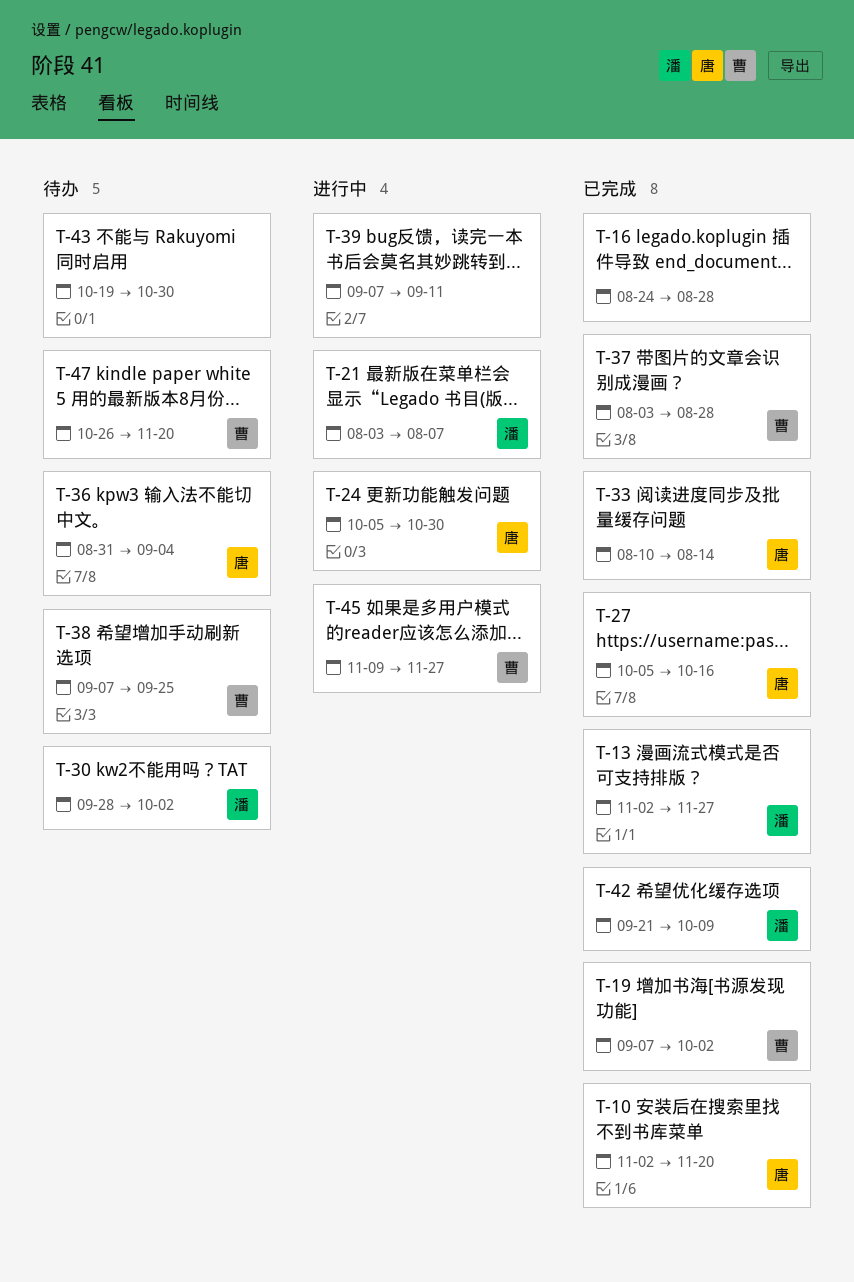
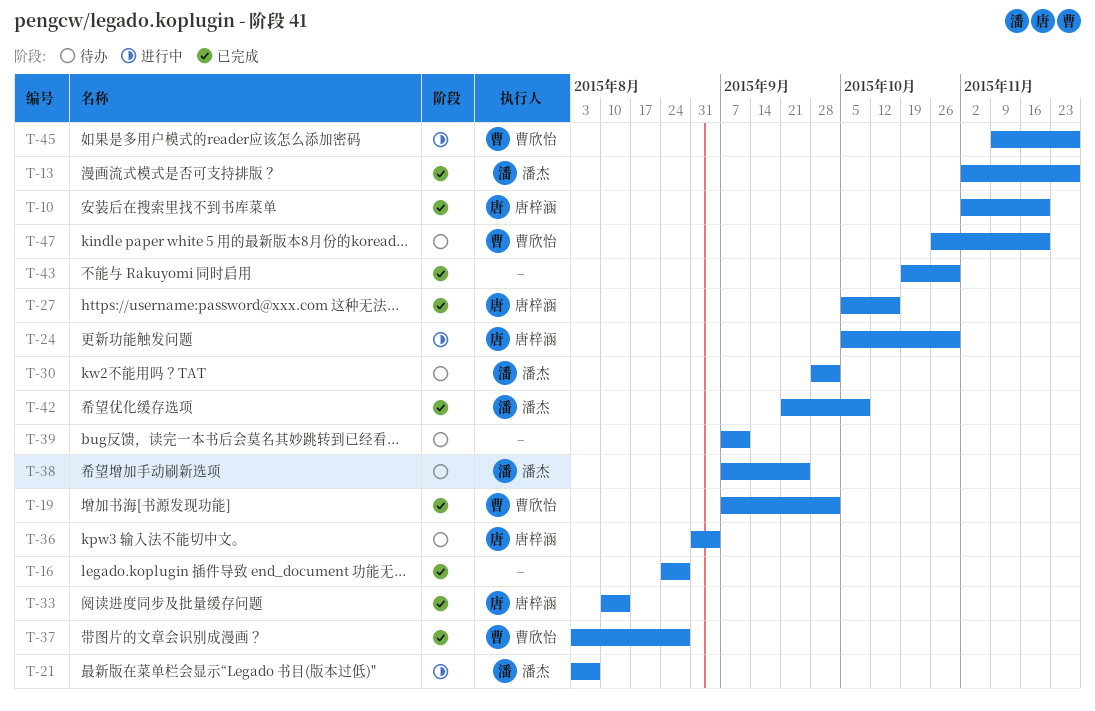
T-38, owner: 曹欣怡 -> 潘杰
T-39, status: 进行中 -> 待办
T-43, status: 待办 -> 已完成

